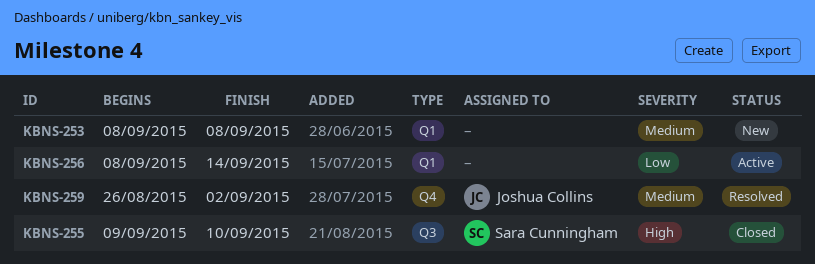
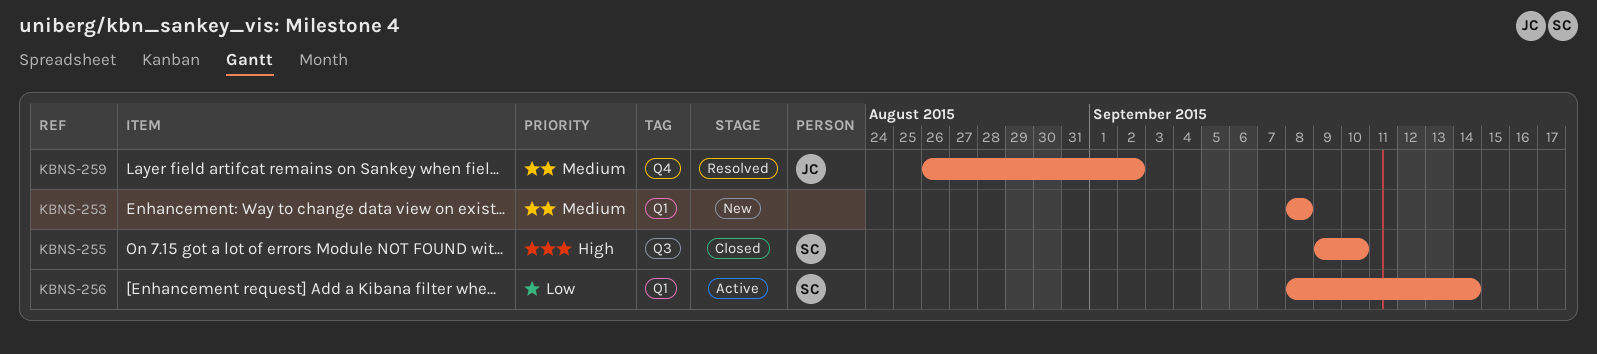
KBNS-256, owner: none -> Sara Cunningham

